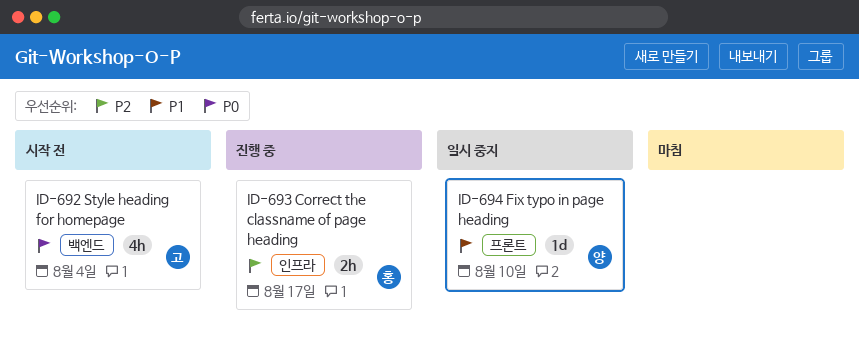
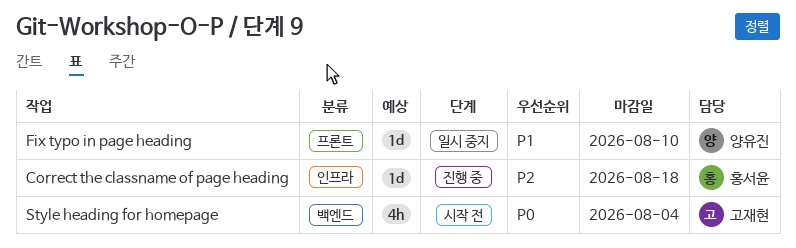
Correct the classname of page heading, estimate: 2h -> 1d
Correct the classname of page heading, due: Aug 17 -> Aug 18

